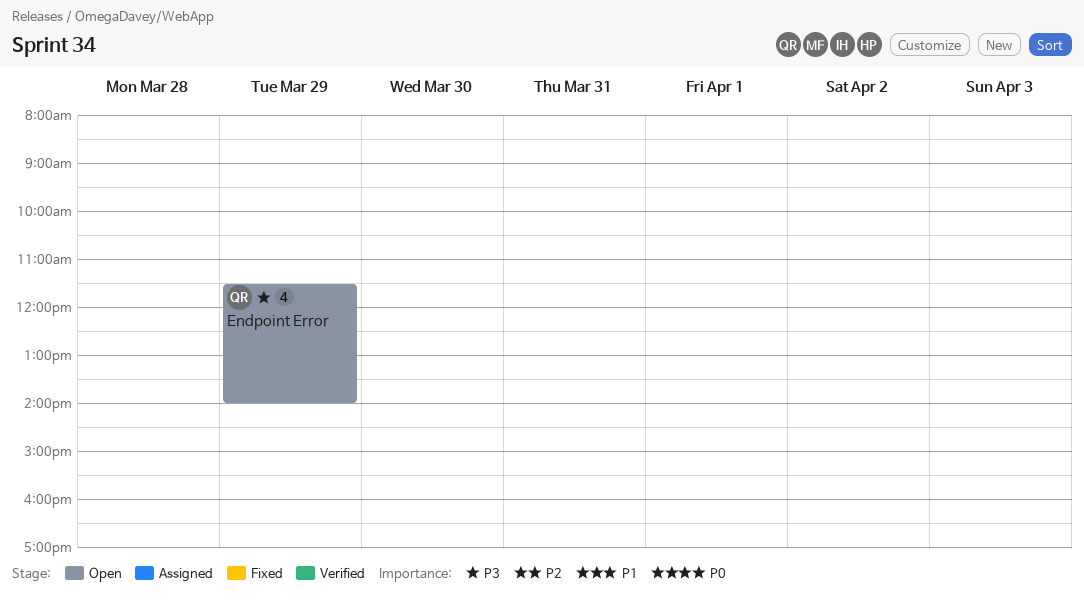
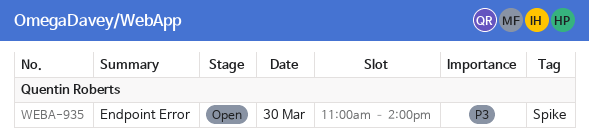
Endpoint Error, day: Mar 29 -> Mar 30
Endpoint Error, begins: 11:30 -> 11:00

